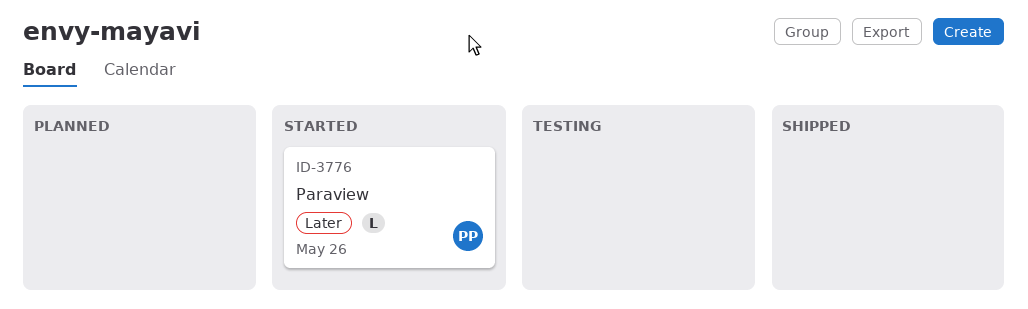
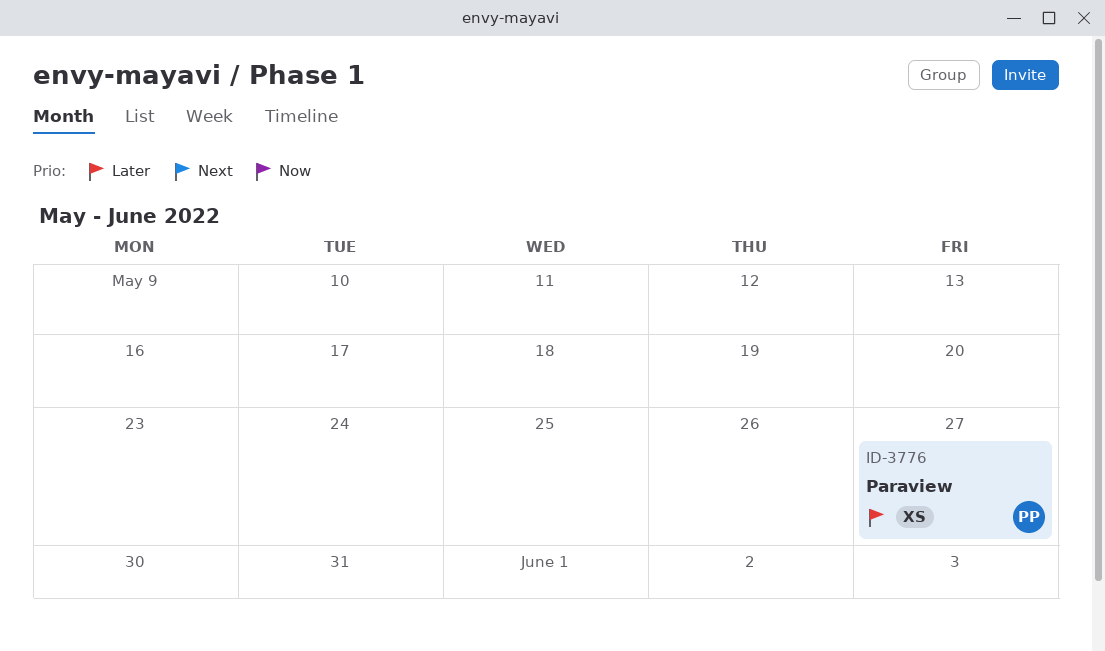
ID-3776, estimate: L -> XS
ID-3776, due: May 26 -> May 27

